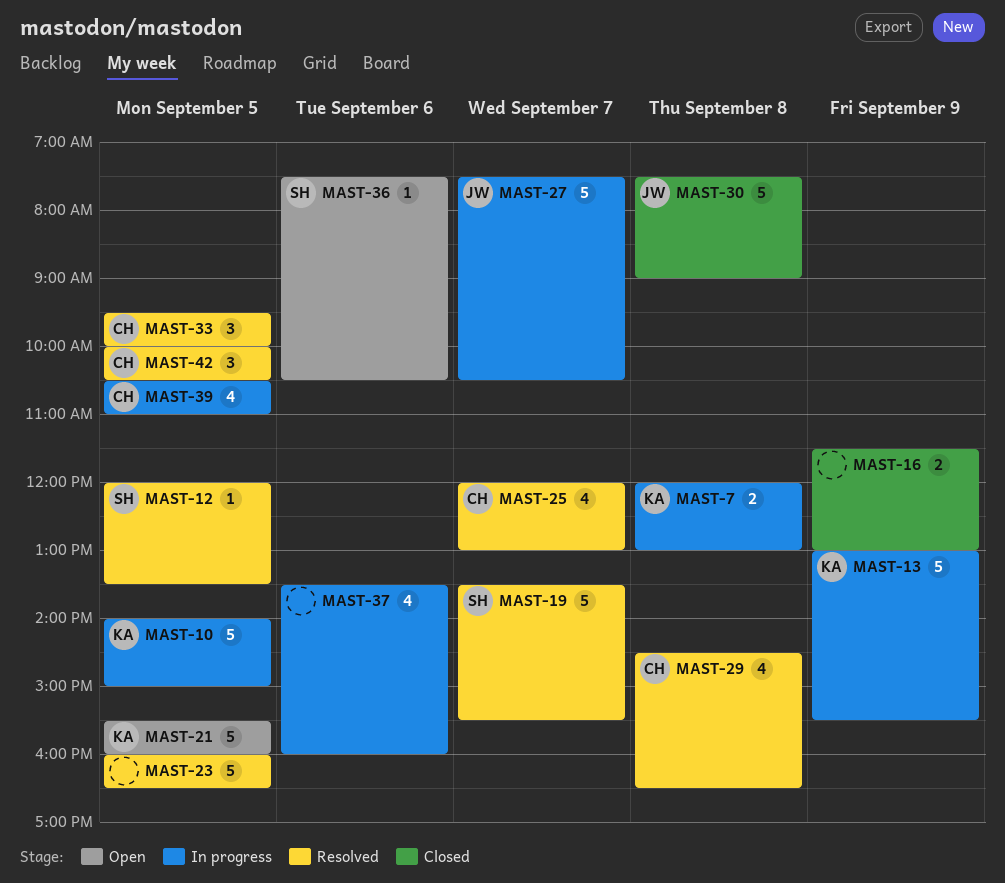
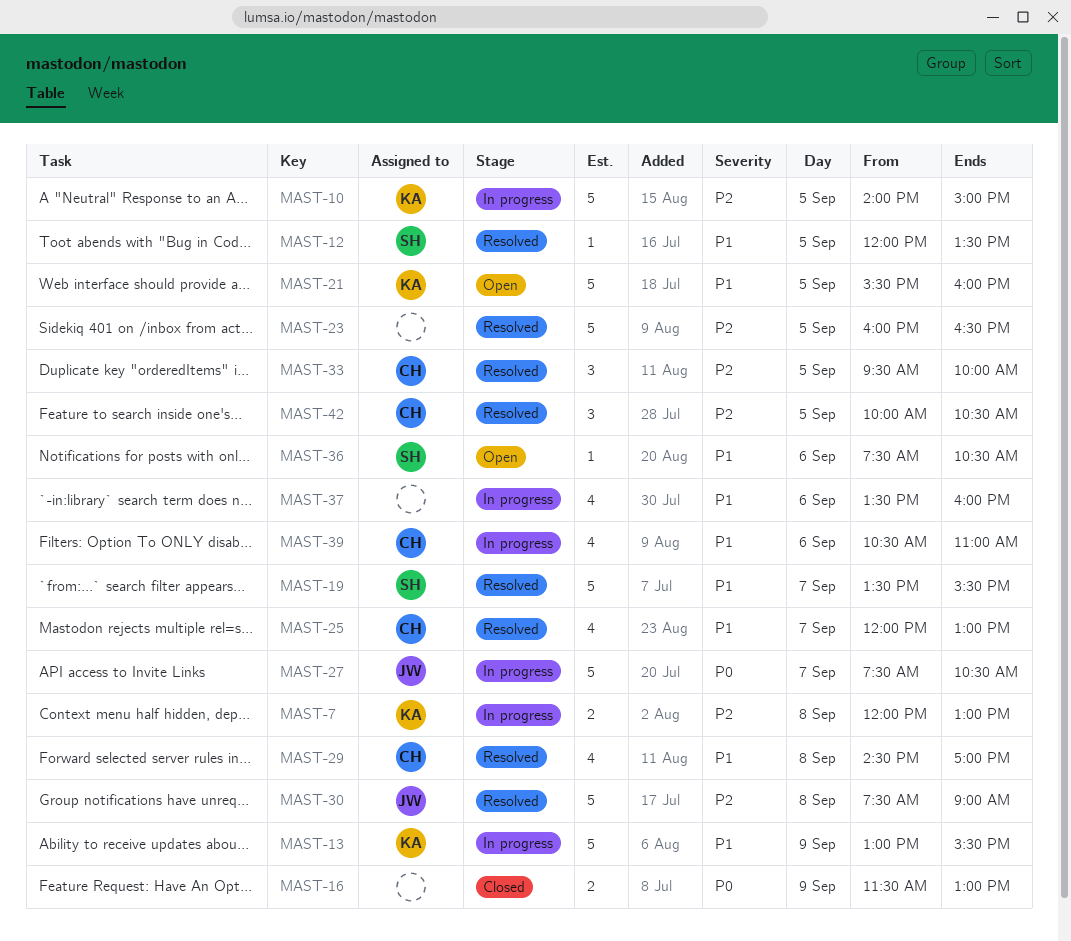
MAST-29, ends: 16:30 -> 17:00
MAST-30, status: Closed -> Resolved
MAST-39, day: Sep 5 -> Sep 6

